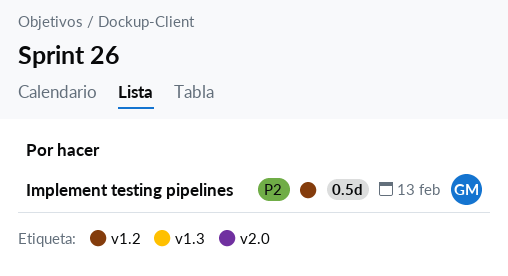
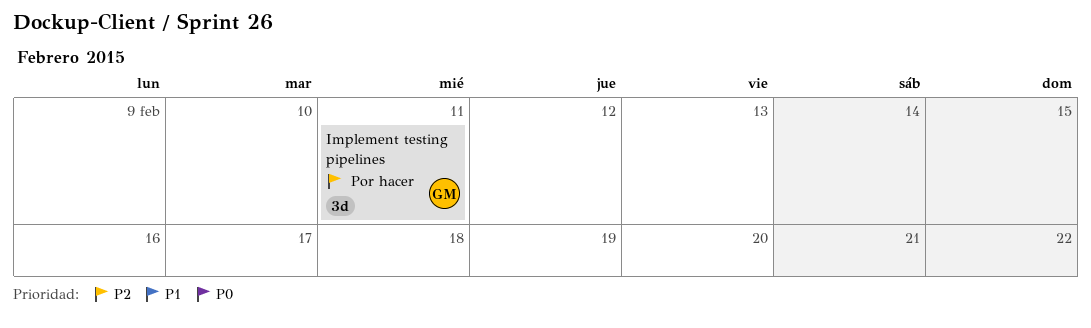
Implement testing pipelines, estimate: 0.5d -> 3d
Implement testing pipelines, due: Feb 13 -> Feb 11

